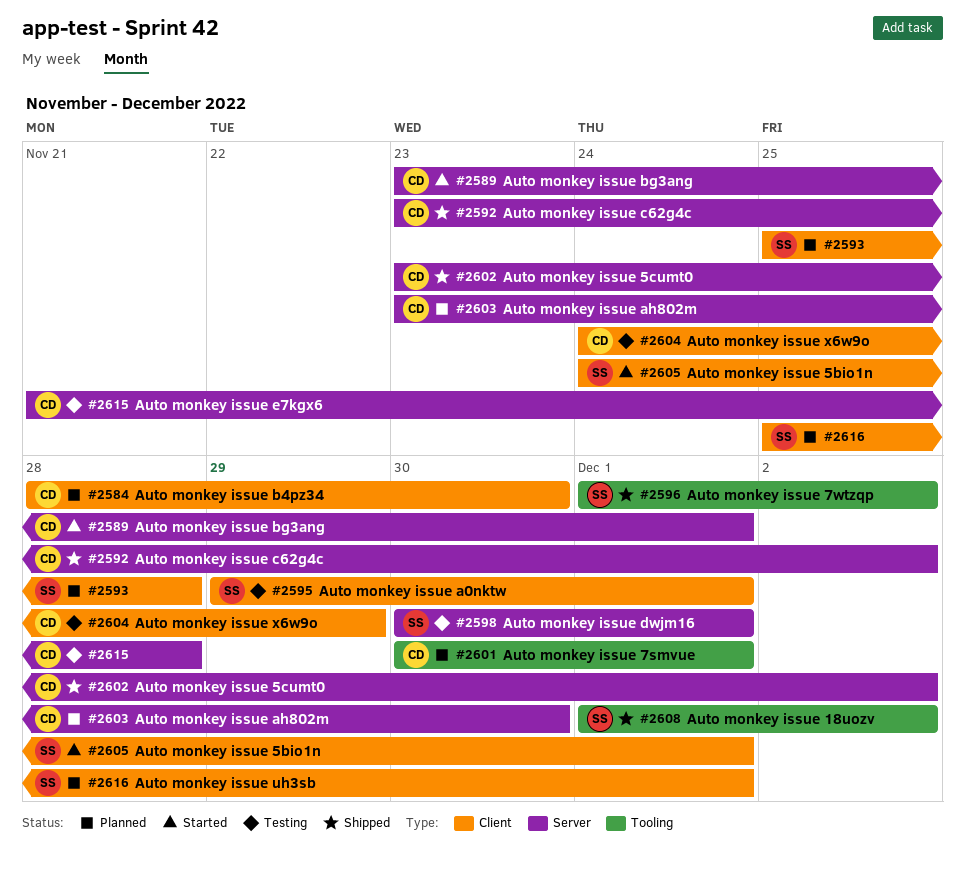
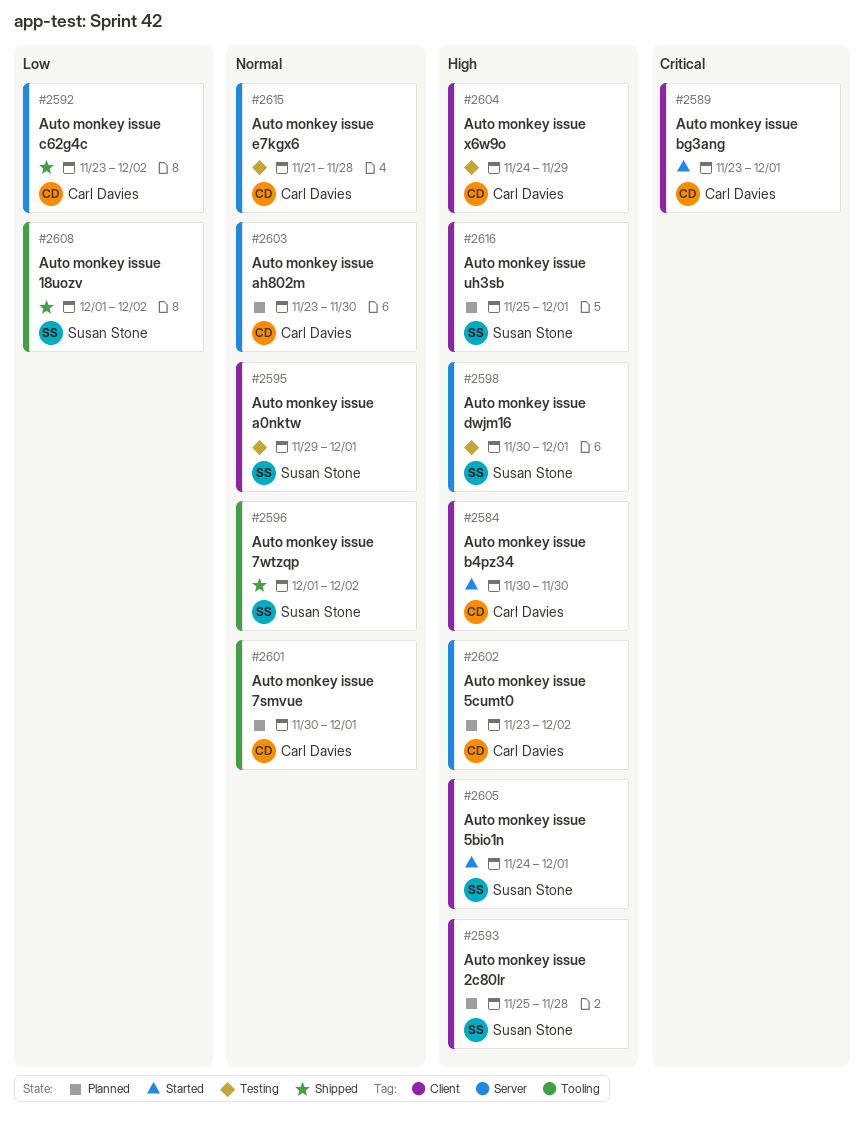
#2584, status: Planned -> Started
#2584, start: Nov 28 -> Nov 30
#2589, label: Server -> Client
#2602, status: Shipped -> Planned

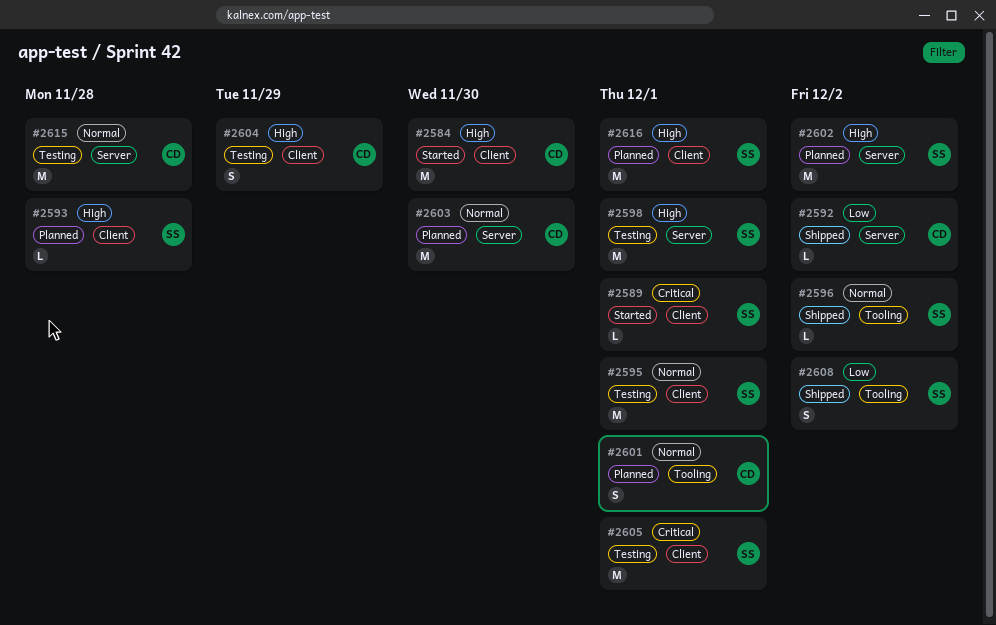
#2589, owner: Carl Davies -> Susan Stone
#2602, owner: Carl Davies -> Susan Stone
#2605, status: Started -> Testing
#2605, priority: High -> Critical

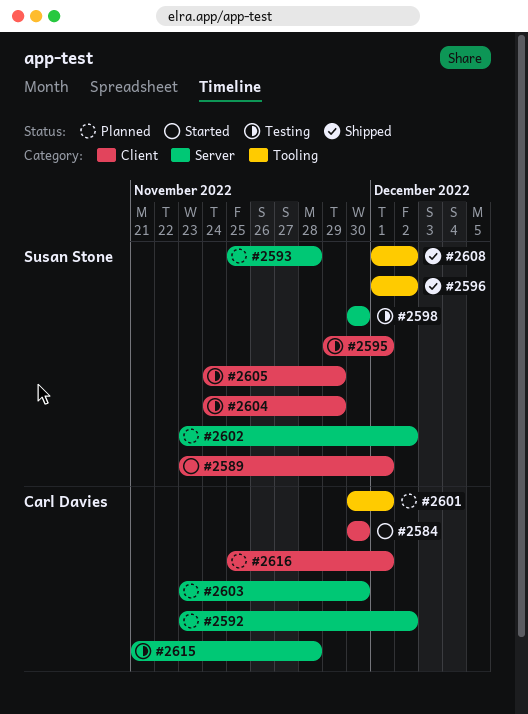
#2592, status: Shipped -> Planned
#2593, label: Client -> Server
#2598, due: Dec 1 -> Nov 30
#2604, owner: Carl Davies -> Susan Stone
#2605, due: Dec 1 -> Nov 29
#2616, owner: Susan Stone -> Carl Davies

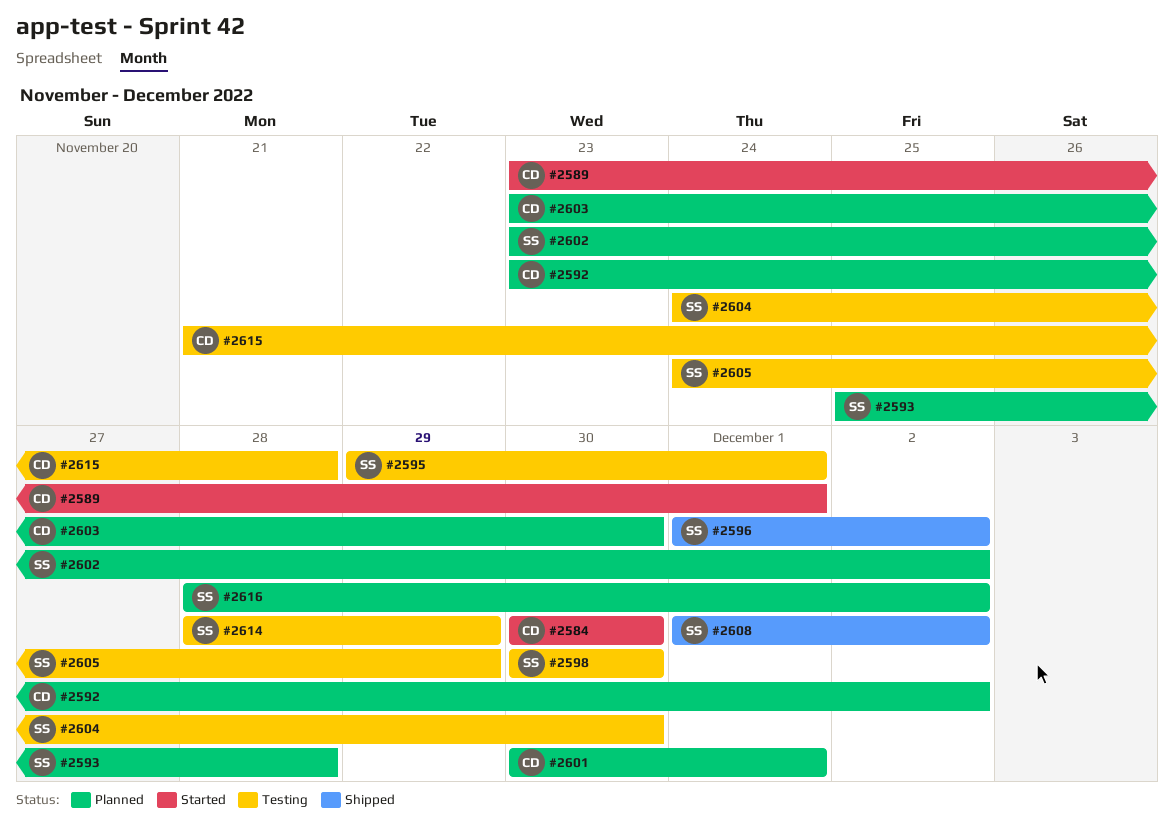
#2589, owner: Susan Stone -> Carl Davies
#2604, due: Nov 29 -> Nov 30
#2614: none -> present
#2616, owner: Carl Davies -> Susan Stone
#2616, start: Nov 25 -> Nov 28
#2616, due: Dec 1 -> Dec 2

